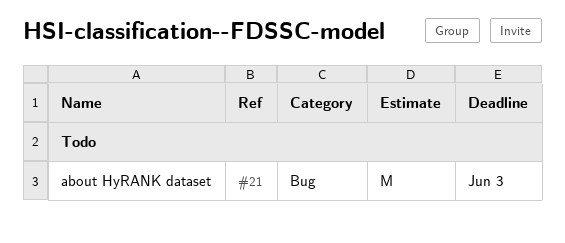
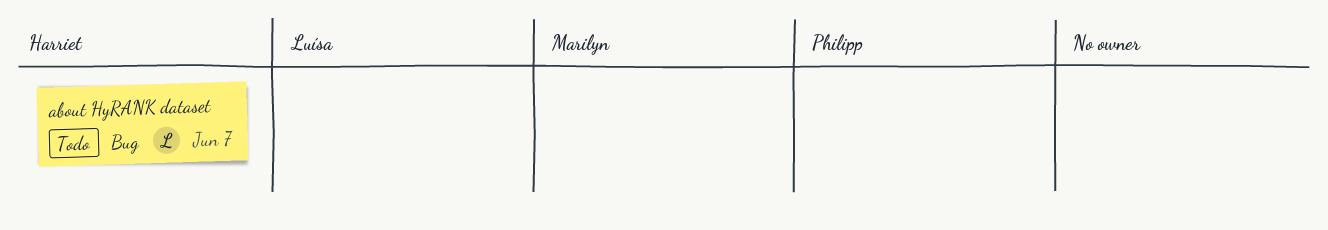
about HyRANK dataset, estimate: M -> L
about HyRANK dataset, due: Jun 3 -> Jun 7

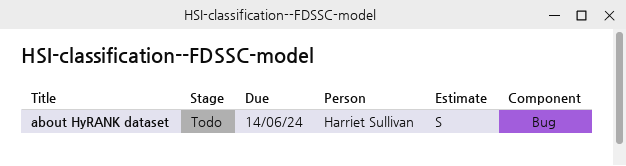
about HyRANK dataset, estimate: L -> S
about HyRANK dataset, due: Jun 7 -> Jun 14

